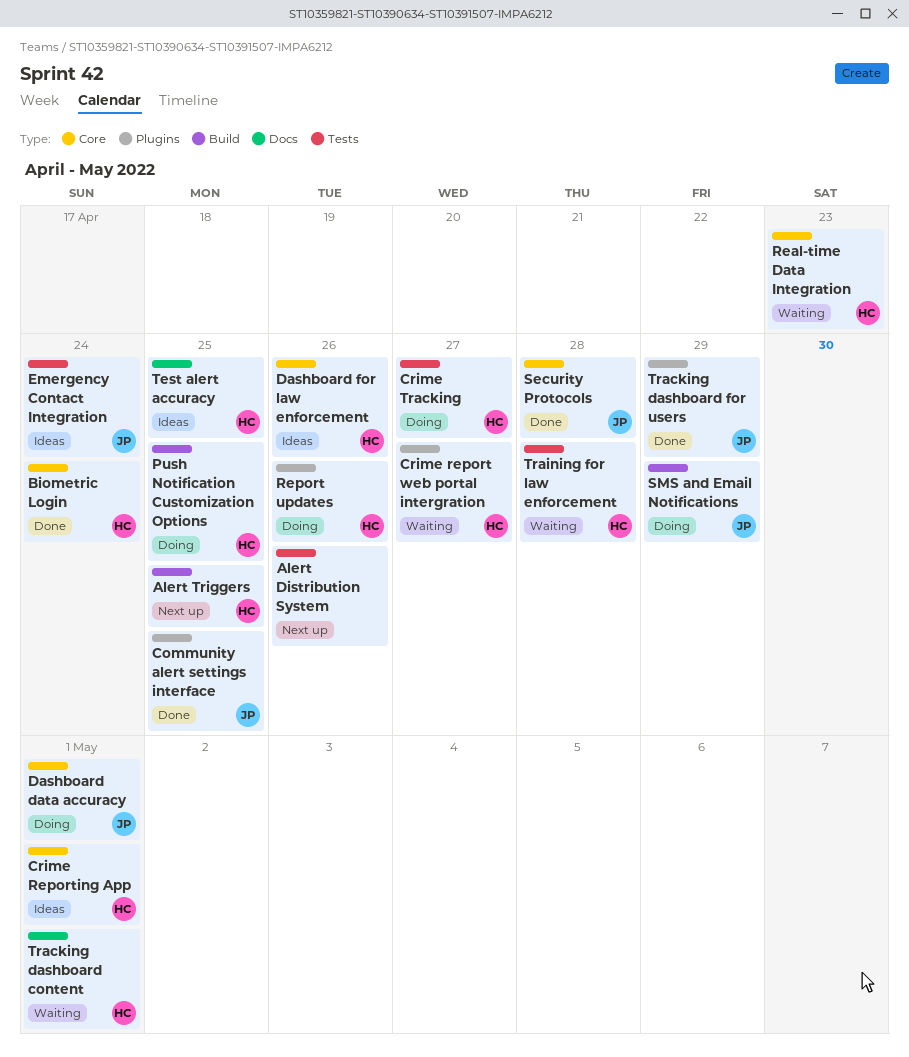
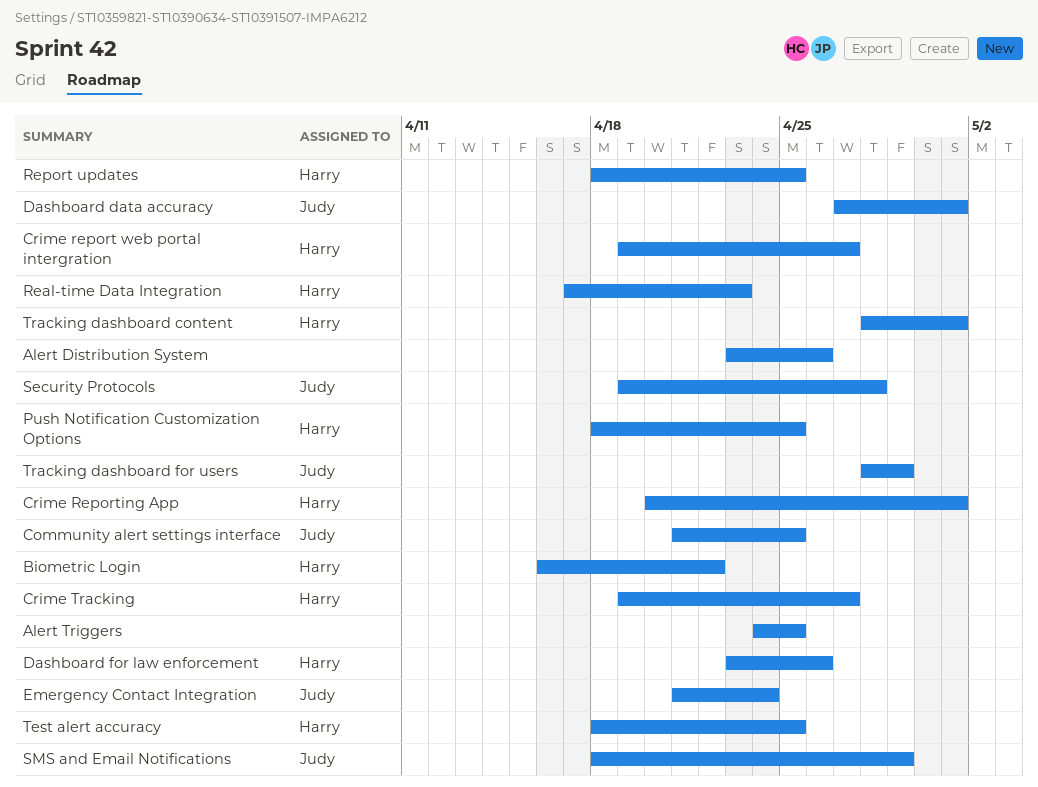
Alert Triggers, owner: Harry -> none
Biometric Login, due: Apr 24 -> Apr 22
Report updates, due: Apr 26 -> Apr 25
Training for law enforcement: present -> none

